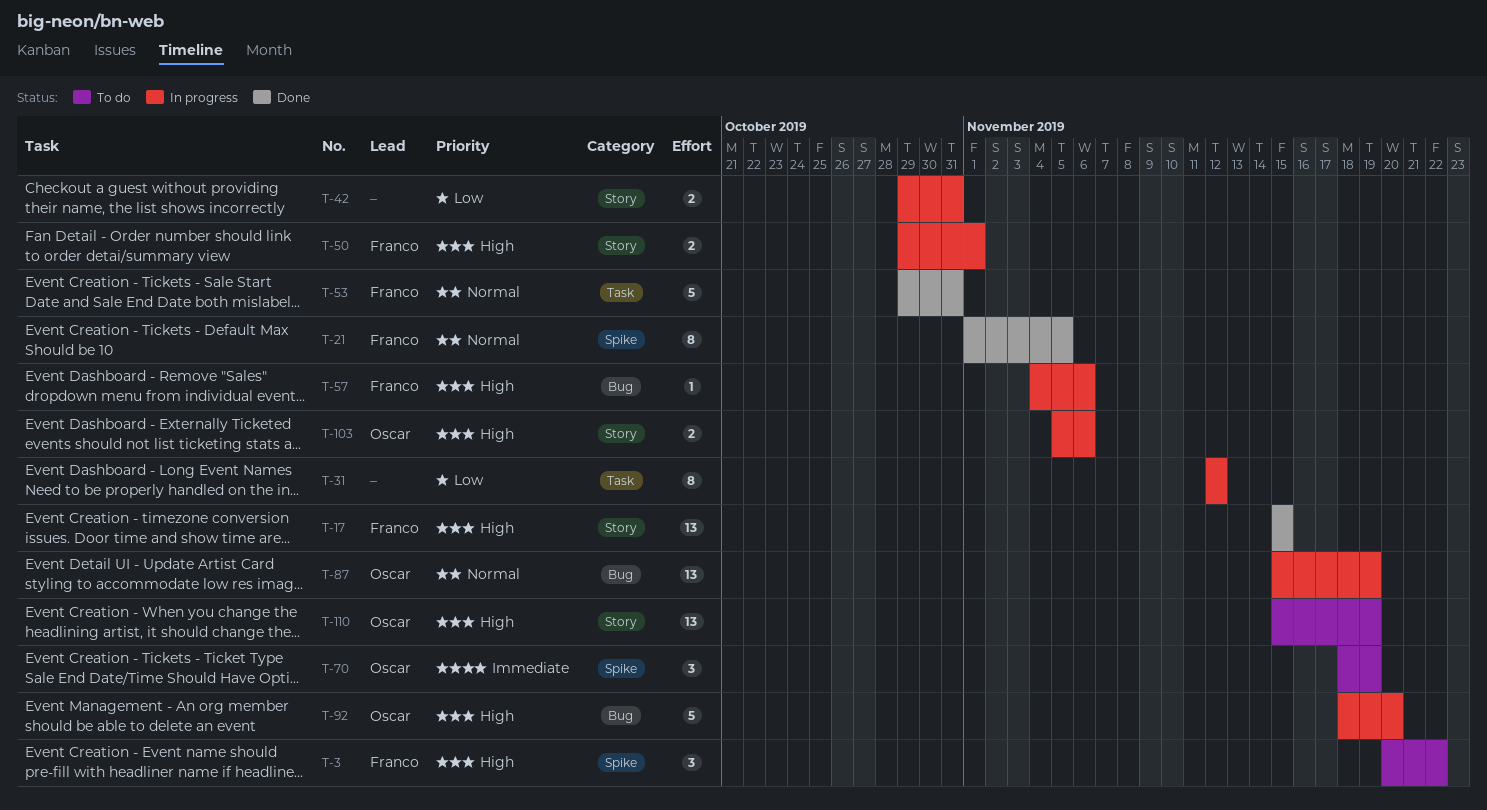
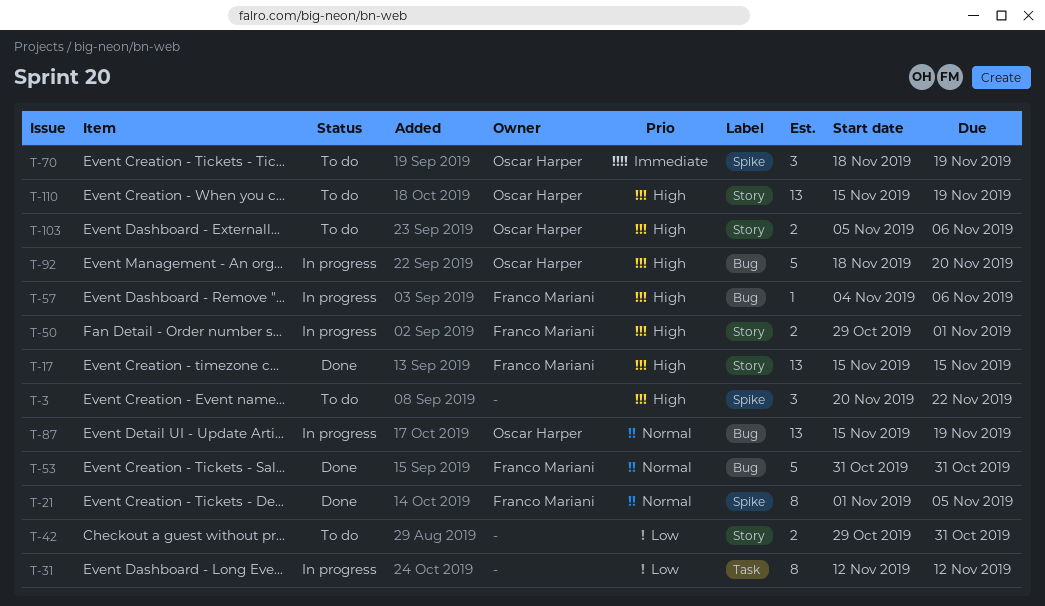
T-3, owner: Franco Mariani -> none
T-42, status: In progress -> To do
T-53, label: Task -> Bug
T-53, start: Oct 29 -> Oct 31
T-103, status: In progress -> To do

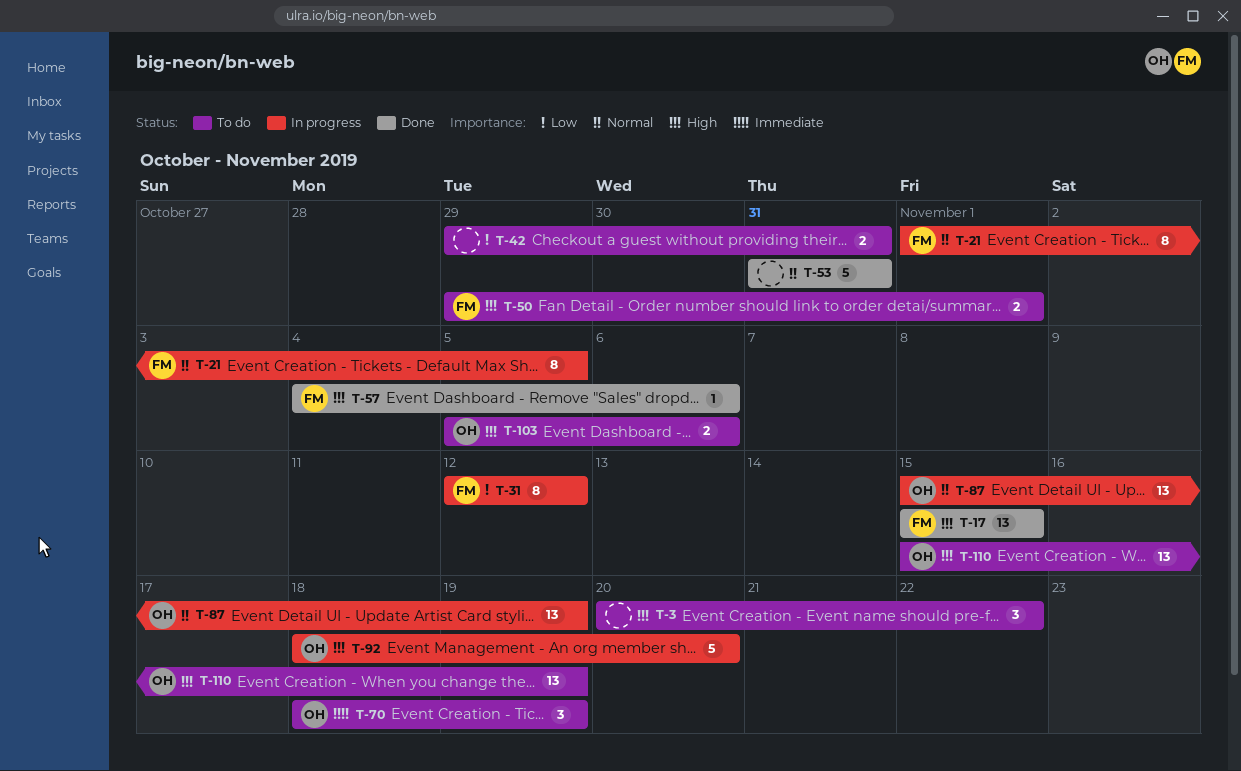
T-21, status: Done -> In progress
T-31, owner: none -> Franco Mariani
T-50, status: In progress -> To do
T-53, owner: Franco Mariani -> none
T-57, status: In progress -> Done

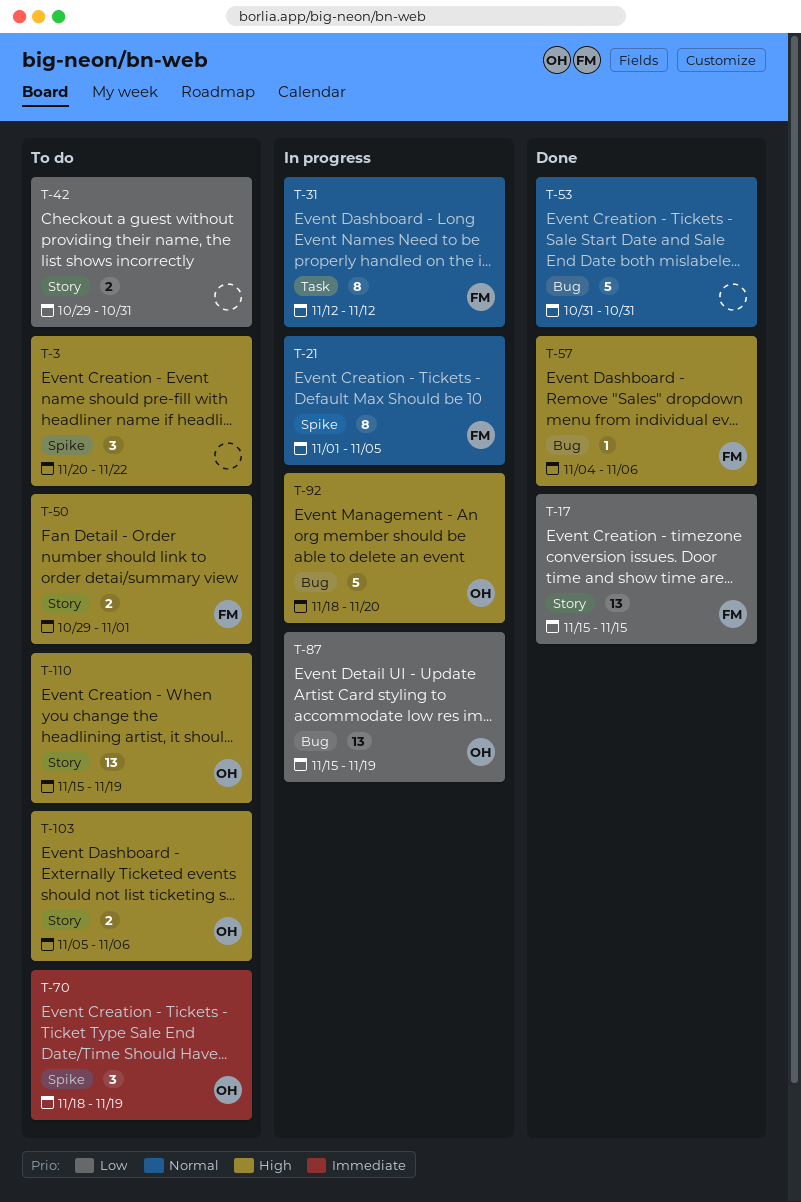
T-17, priority: High -> Low
T-31, priority: Low -> Normal
T-87, priority: Normal -> Low

